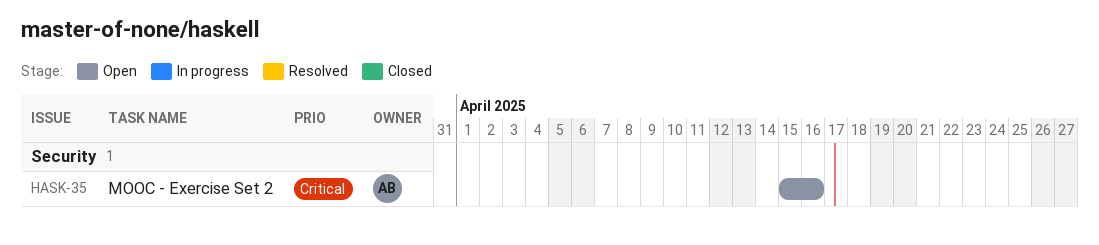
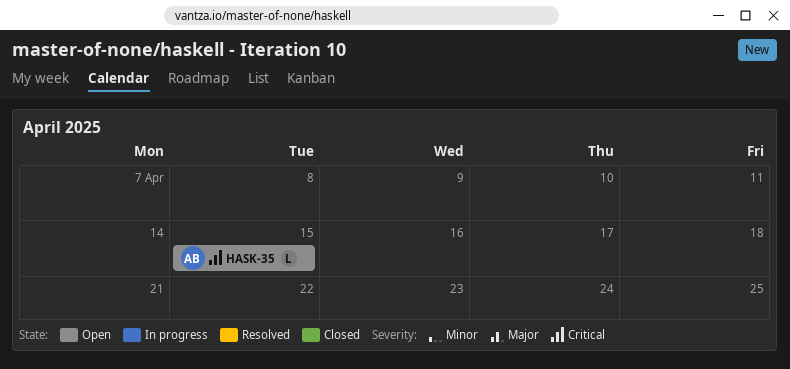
HASK-35, due: Apr 16 -> Apr 15

